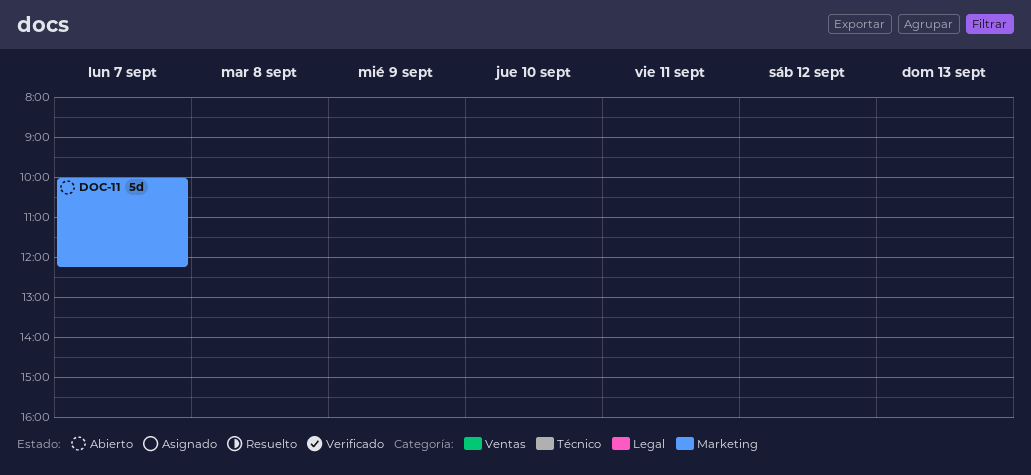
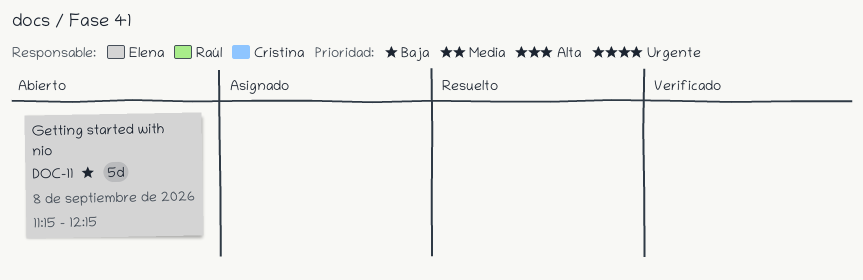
DOC-11, day: Sep 7 -> Sep 8
DOC-11, begins: 10:00 -> 11:15

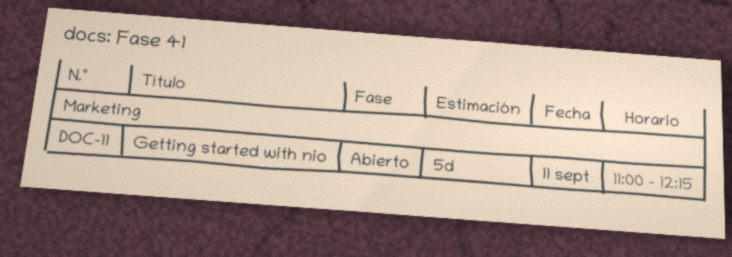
DOC-11, day: Sep 8 -> Sep 11
DOC-11, begins: 11:15 -> 11:00

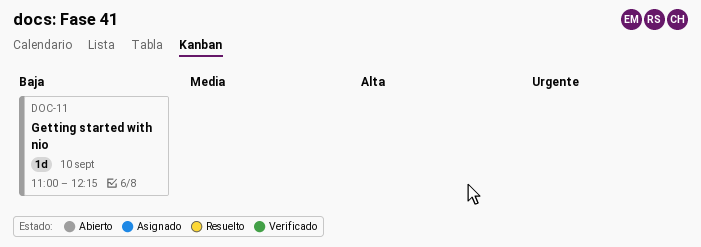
DOC-11, estimate: 5d -> 1d
DOC-11, day: Sep 11 -> Sep 10

